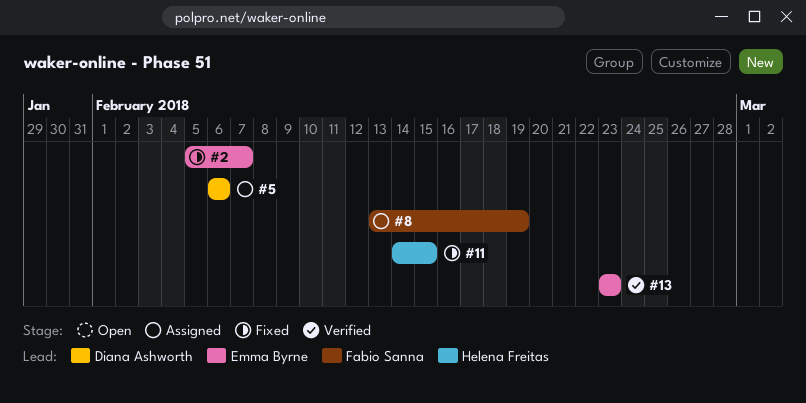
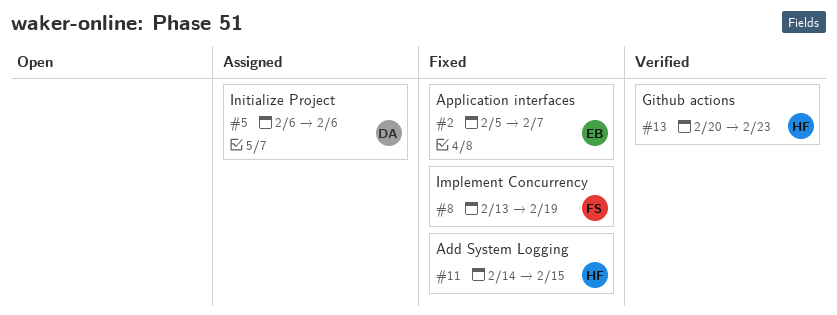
#8, status: Assigned -> Fixed
#13, owner: Emma Byrne -> Helena Freitas
#13, start: Feb 23 -> Feb 20

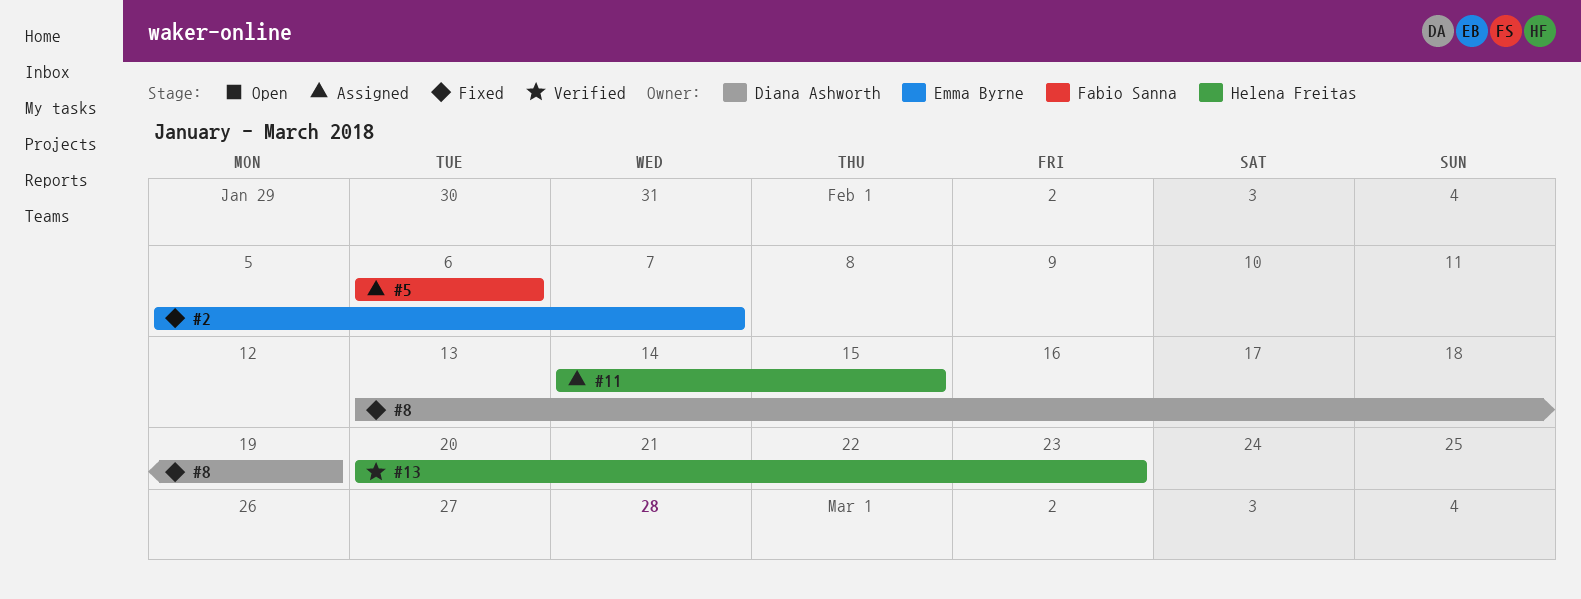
#5, owner: Diana Ashworth -> Fabio Sanna
#8, owner: Fabio Sanna -> Diana Ashworth
#11, status: Fixed -> Assigned

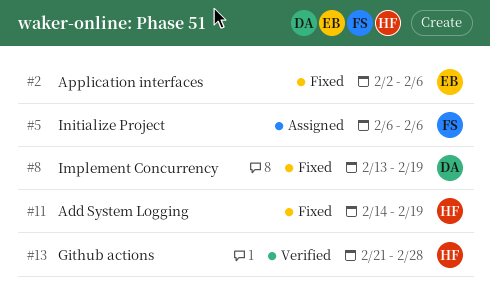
#2, start: Feb 5 -> Feb 2
#2, due: Feb 7 -> Feb 6
#11, status: Assigned -> Fixed
#11, due: Feb 15 -> Feb 19
#13, start: Feb 20 -> Feb 21
#13, due: Feb 23 -> Feb 28

